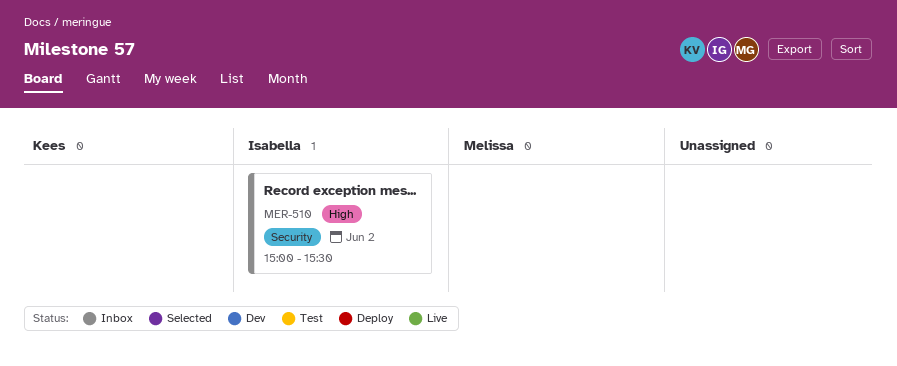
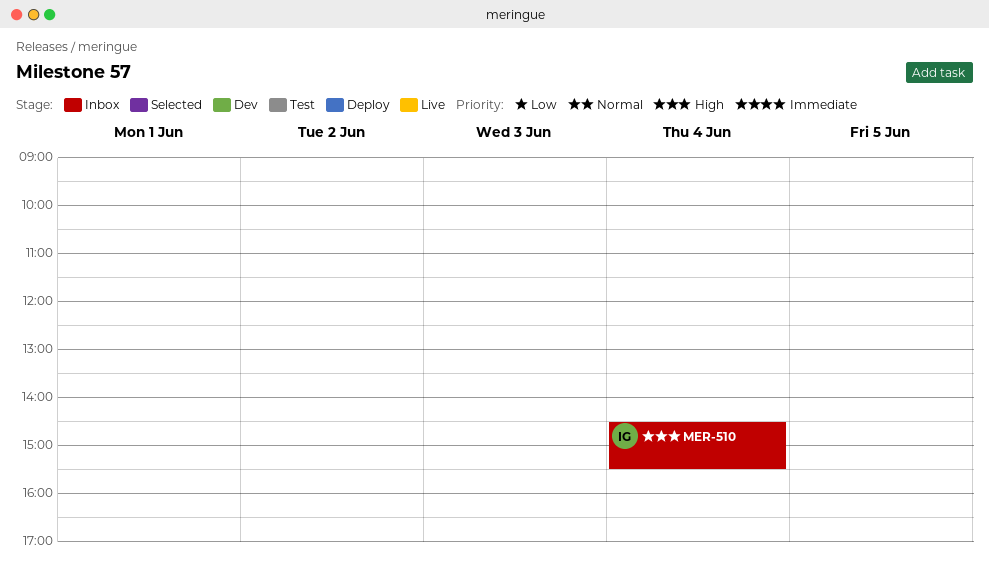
MER-510, day: Jun 2 -> Jun 4
MER-510, begins: 15:00 -> 14:30

